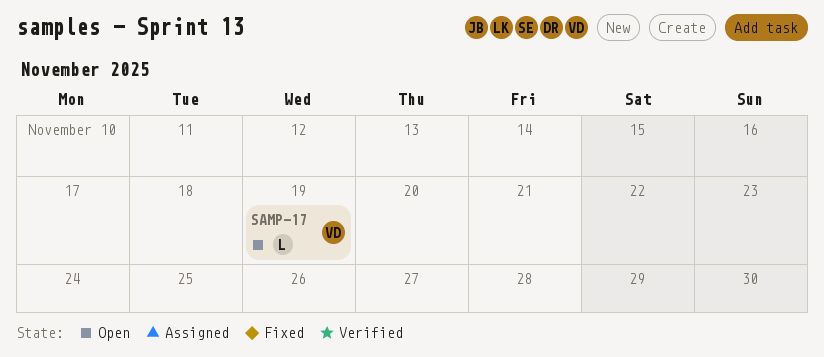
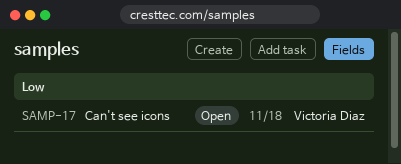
SAMP-17, due: Nov 19 -> Nov 18

